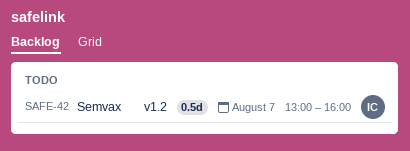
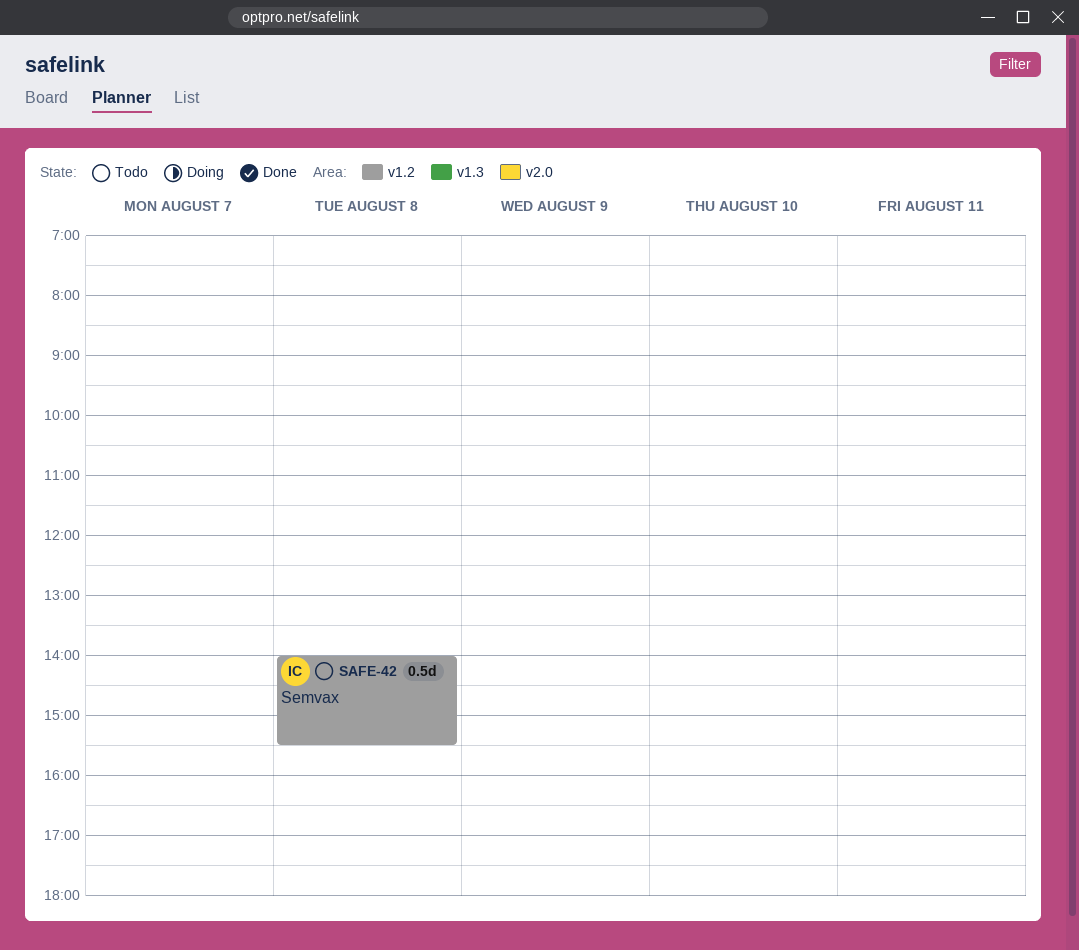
SAFE-42, day: Aug 7 -> Aug 8
SAFE-42, begins: 13:00 -> 14:00
SAFE-42, ends: 16:00 -> 15:30

